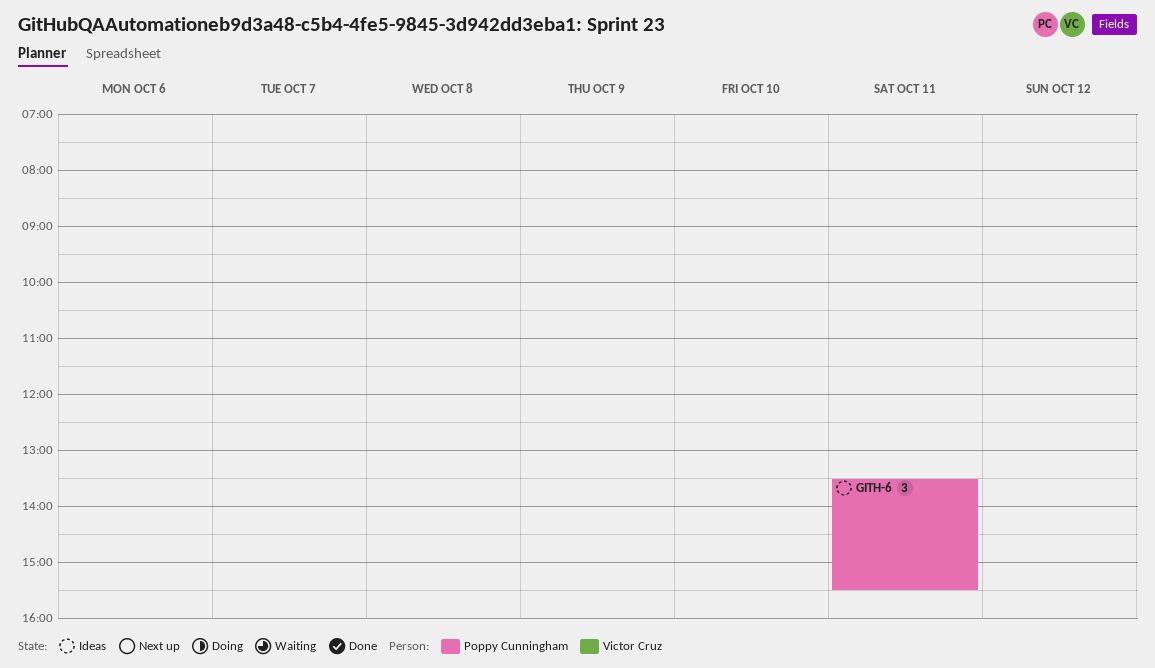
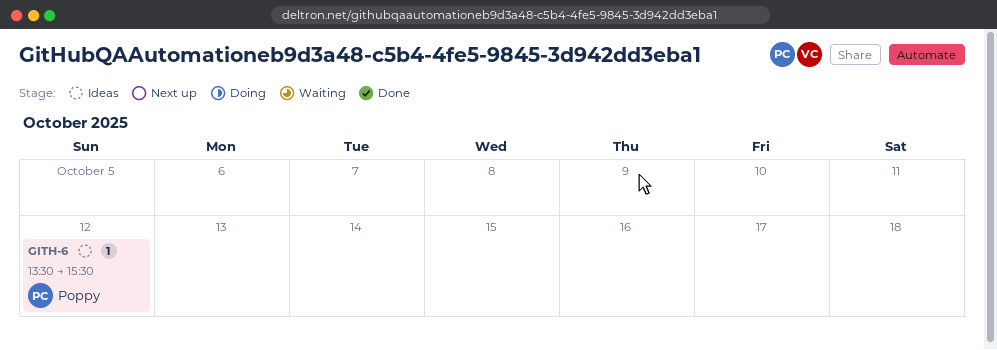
GITH-6, estimate: 3 -> 1
GITH-6, day: Oct 11 -> Oct 12

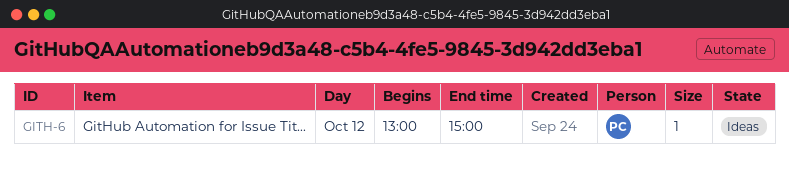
GITH-6, begins: 13:30 -> 13:00
GITH-6, ends: 15:30 -> 15:00

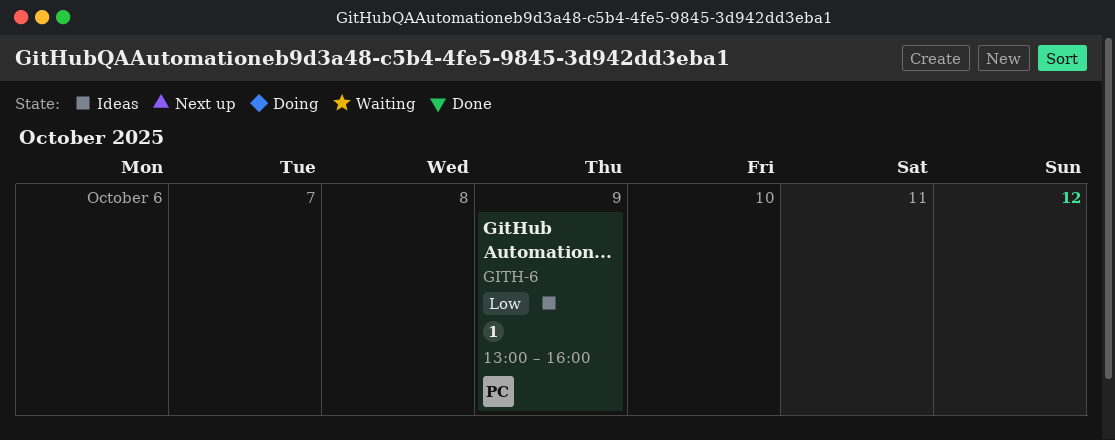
GITH-6, day: Oct 12 -> Oct 9
GITH-6, ends: 15:00 -> 16:00

